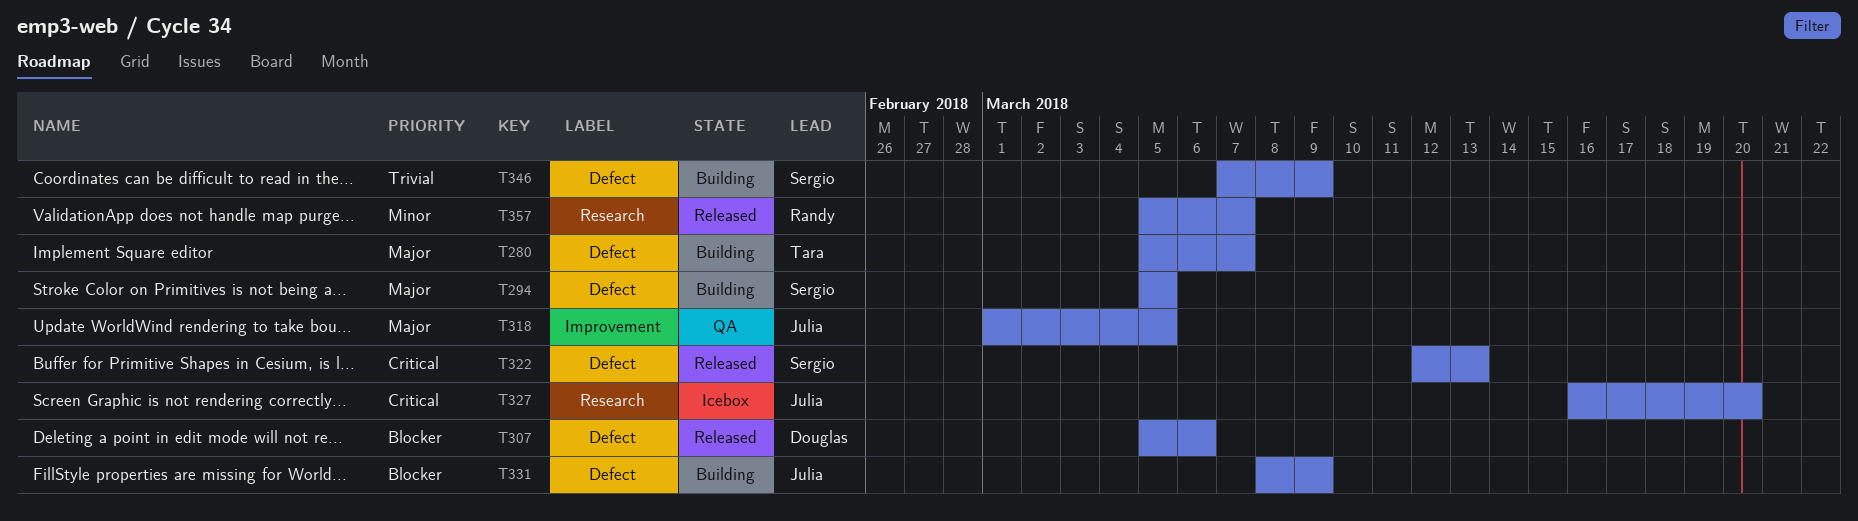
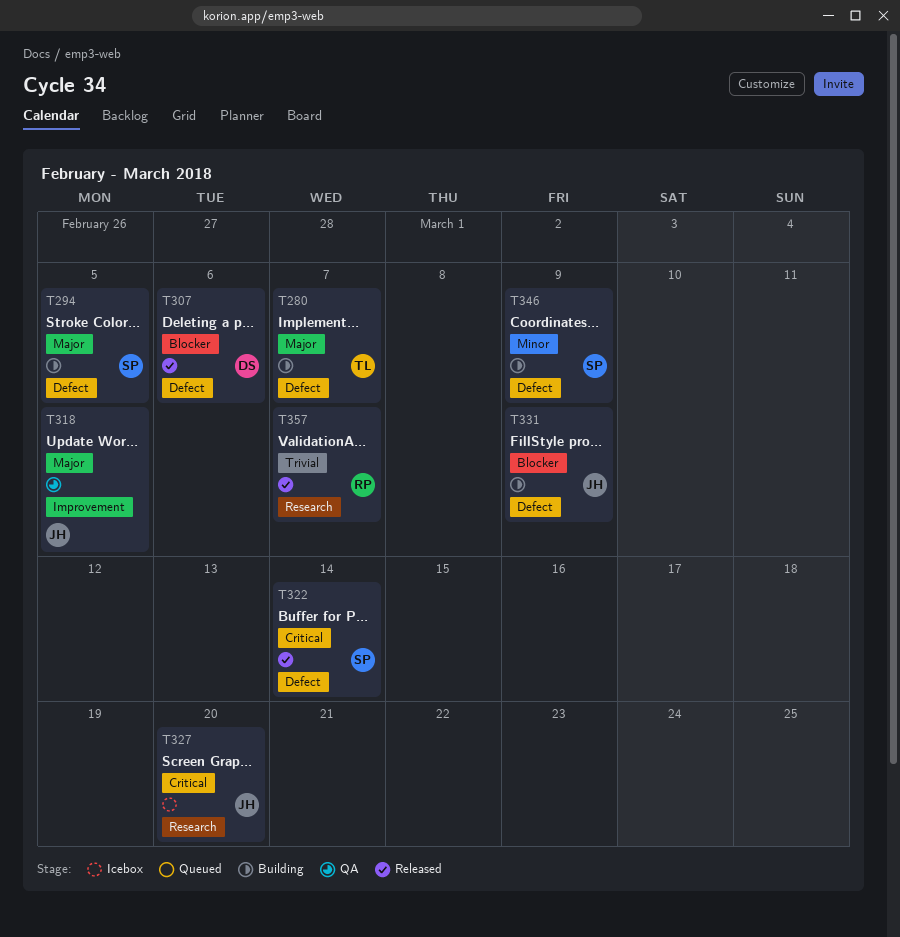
T322, due: Mar 13 -> Mar 14
T346, priority: Trivial -> Minor
T357, priority: Minor -> Trivial

